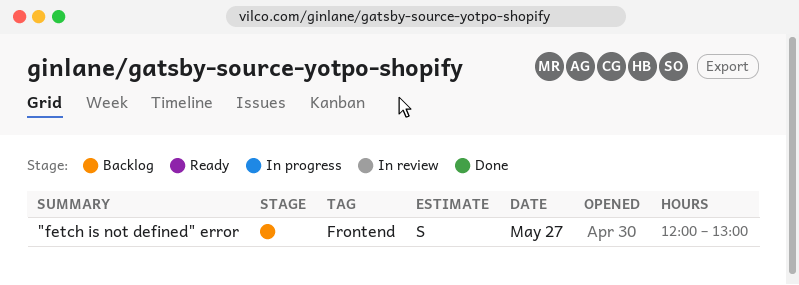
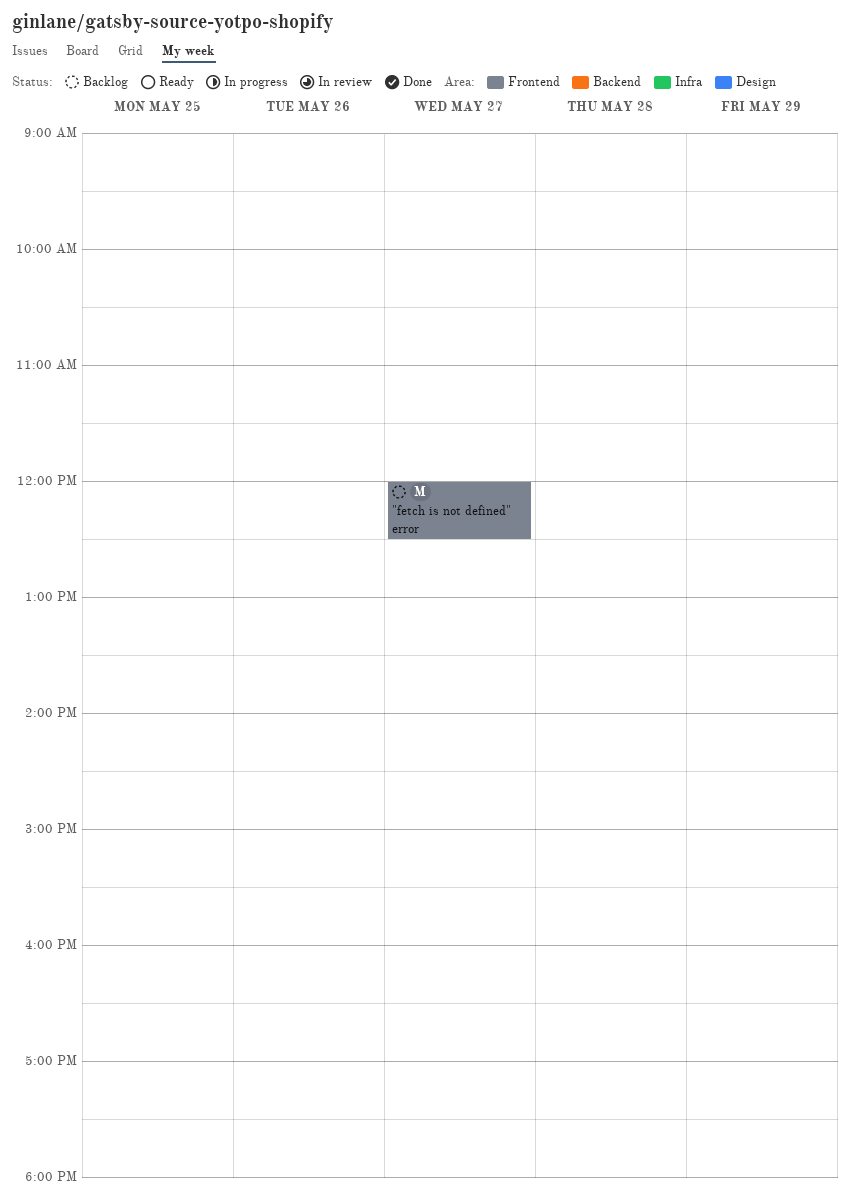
"fetch is not defined" error, estimate: S -> M
"fetch is not defined" error, ends: 13:00 -> 12:30

